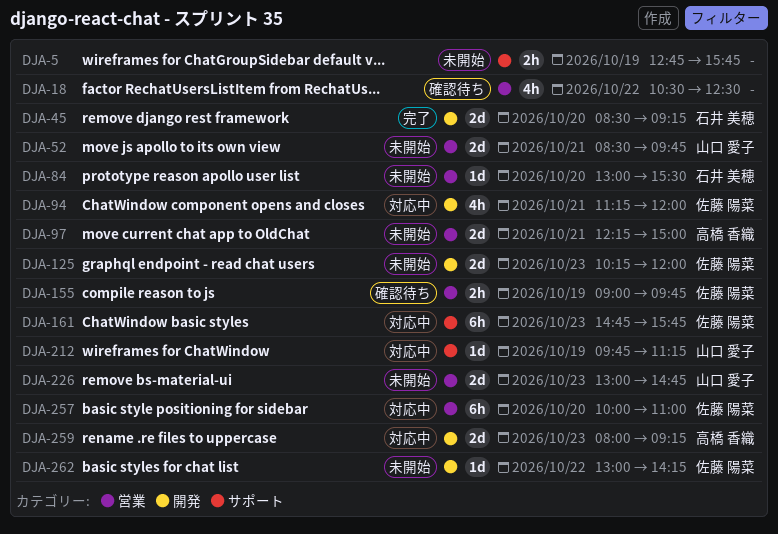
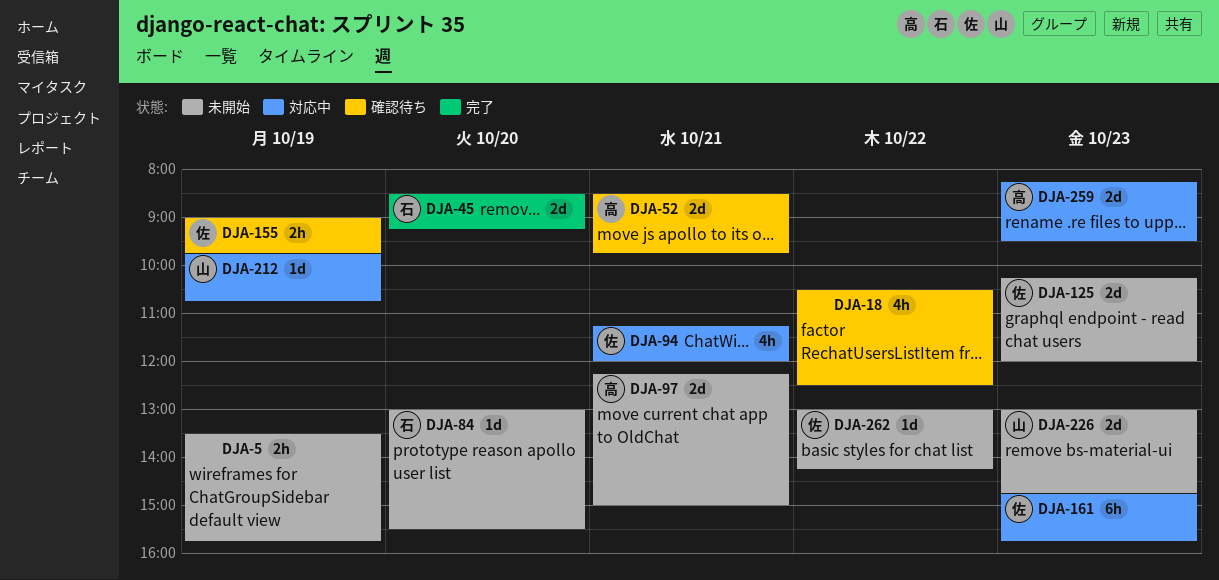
DJA-5, begins: 12:45 -> 13:30
DJA-52, status: 未開始 -> 確認待ち
DJA-52, owner: 山口 愛子 -> 高橋 香織
DJA-212, ends: 11:15 -> 10:45
DJA-257: present -> none
DJA-259, begins: 08:00 -> 08:15
DJA-259, ends: 09:15 -> 09:30

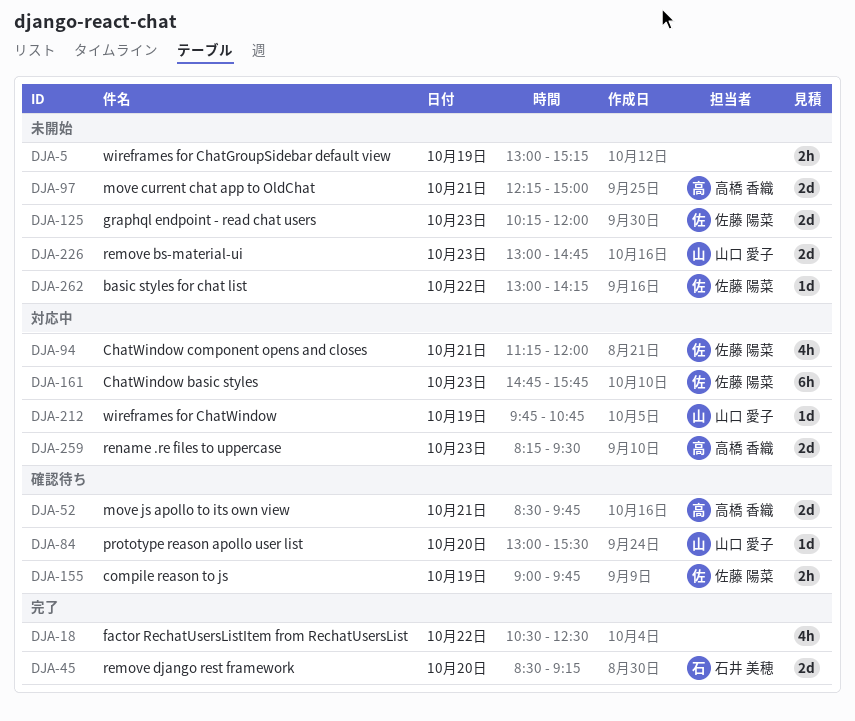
DJA-5, begins: 13:30 -> 13:00
DJA-5, ends: 15:45 -> 15:15
DJA-18, status: 確認待ち -> 完了
DJA-84, status: 未開始 -> 確認待ち
DJA-84, owner: 石井 美穂 -> 山口 愛子

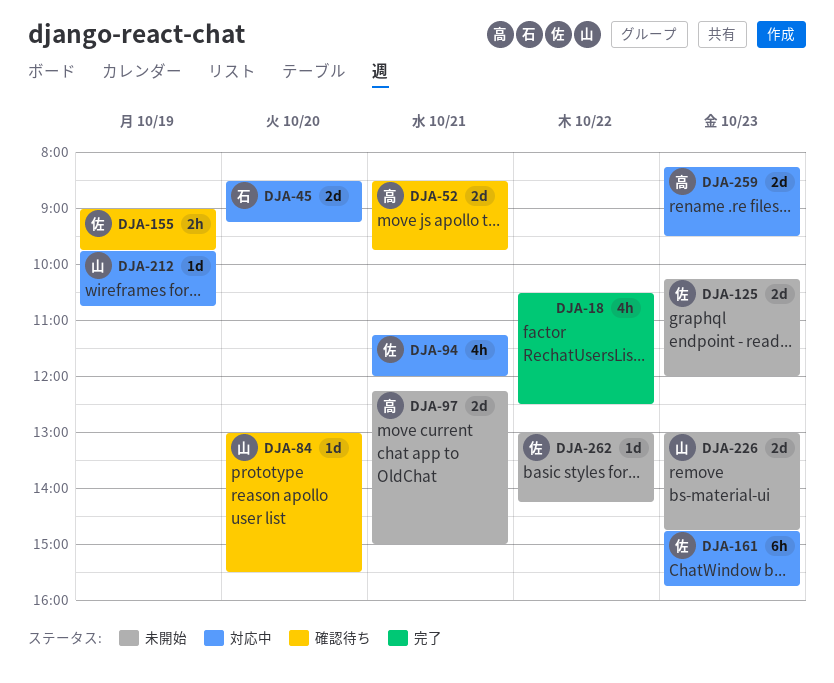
DJA-5: present -> none
DJA-45, status: 完了 -> 対応中

